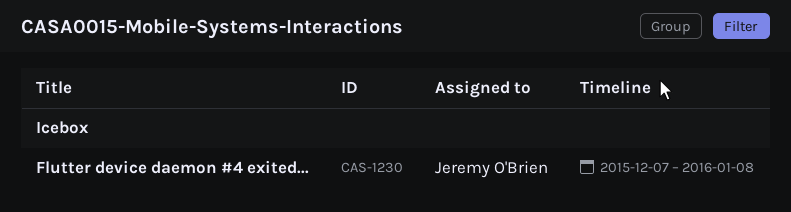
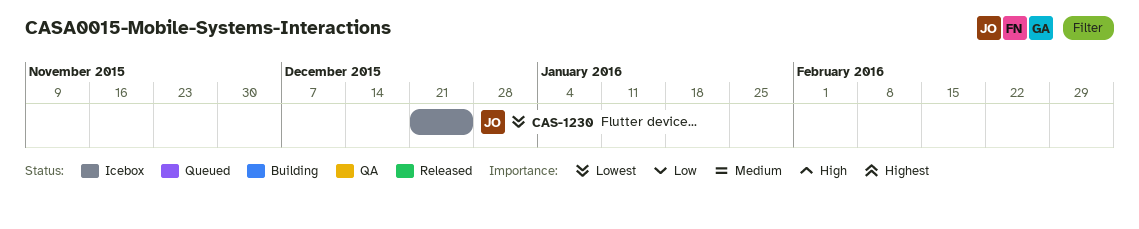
CAS-1230, start: Dec 7 -> Dec 21
CAS-1230, due: Jan 8 -> Dec 25

